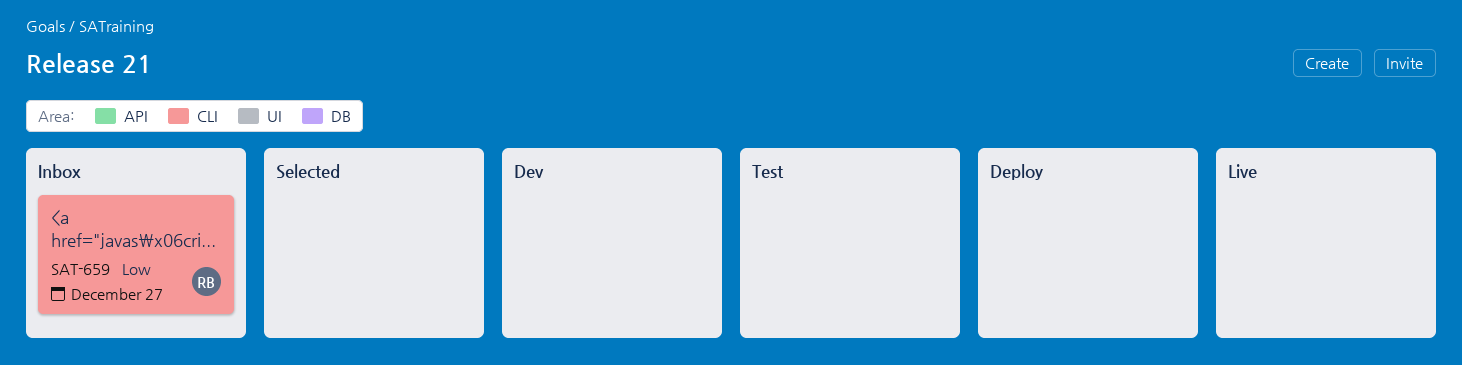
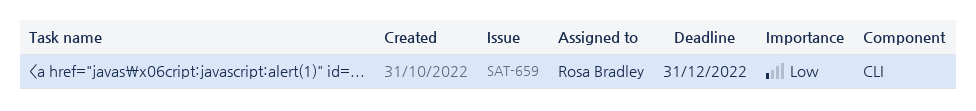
SAT-659, due: Dec 27 -> Dec 31

